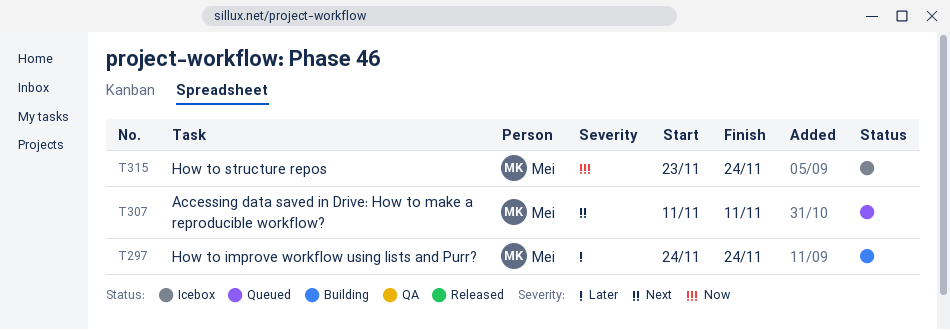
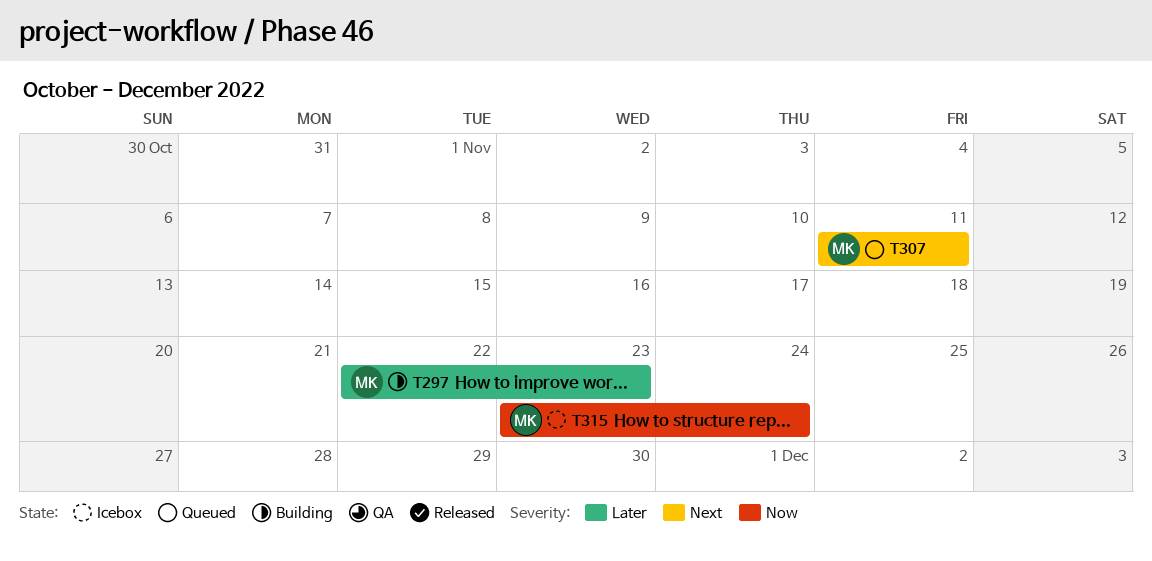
T297, start: Nov 24 -> Nov 22
T297, due: Nov 24 -> Nov 23

